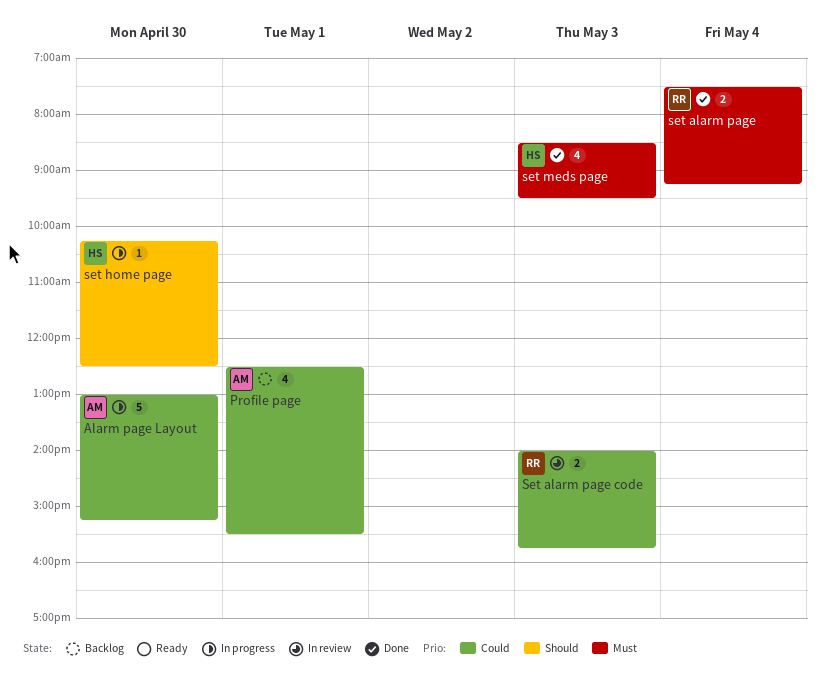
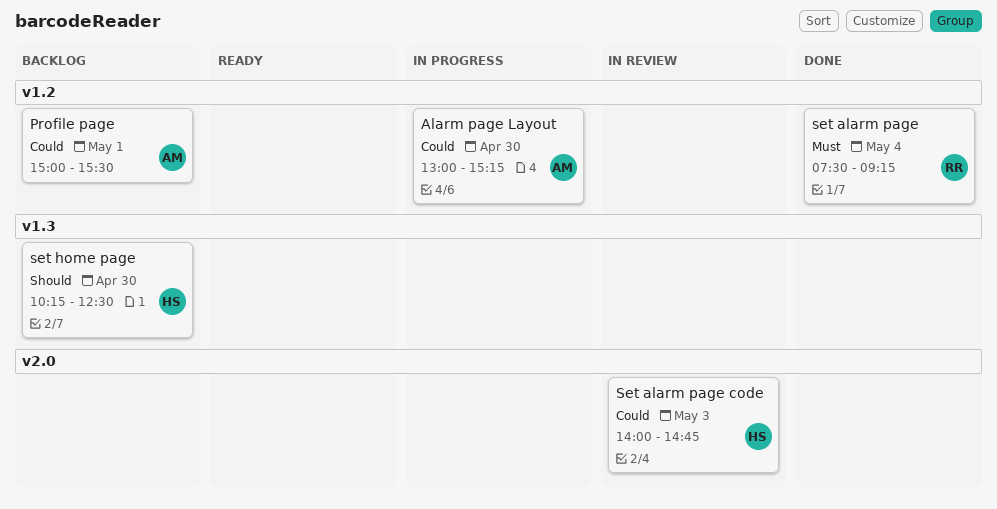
Profile page, begins: 12:30 -> 15:00
Set alarm page code, owner: RR -> HS
Set alarm page code, ends: 15:45 -> 14:45
set home page, status: In progress -> Backlog
set meds page: present -> none

